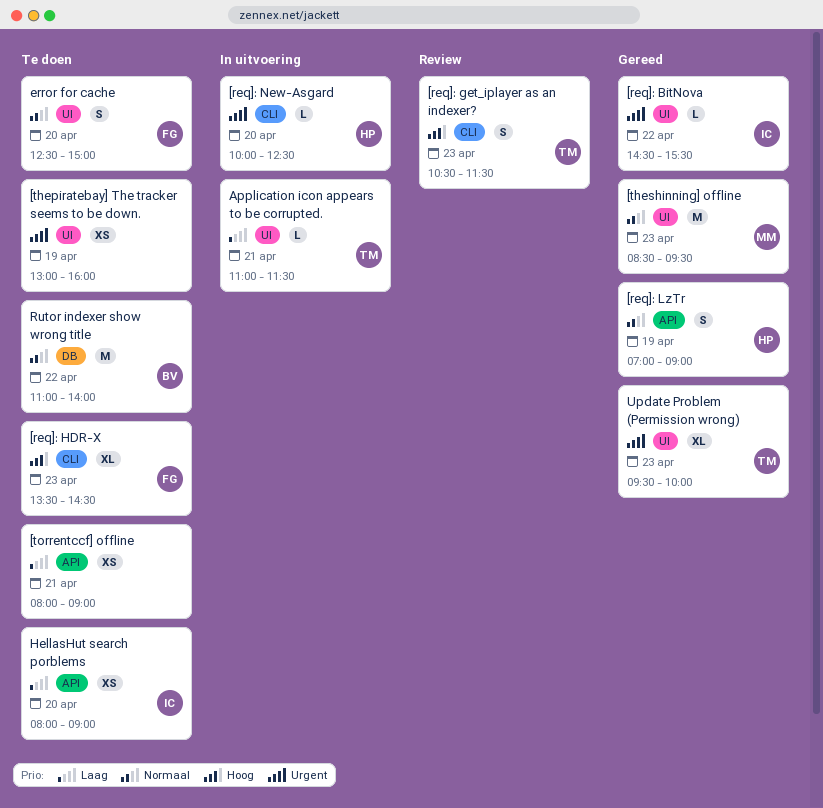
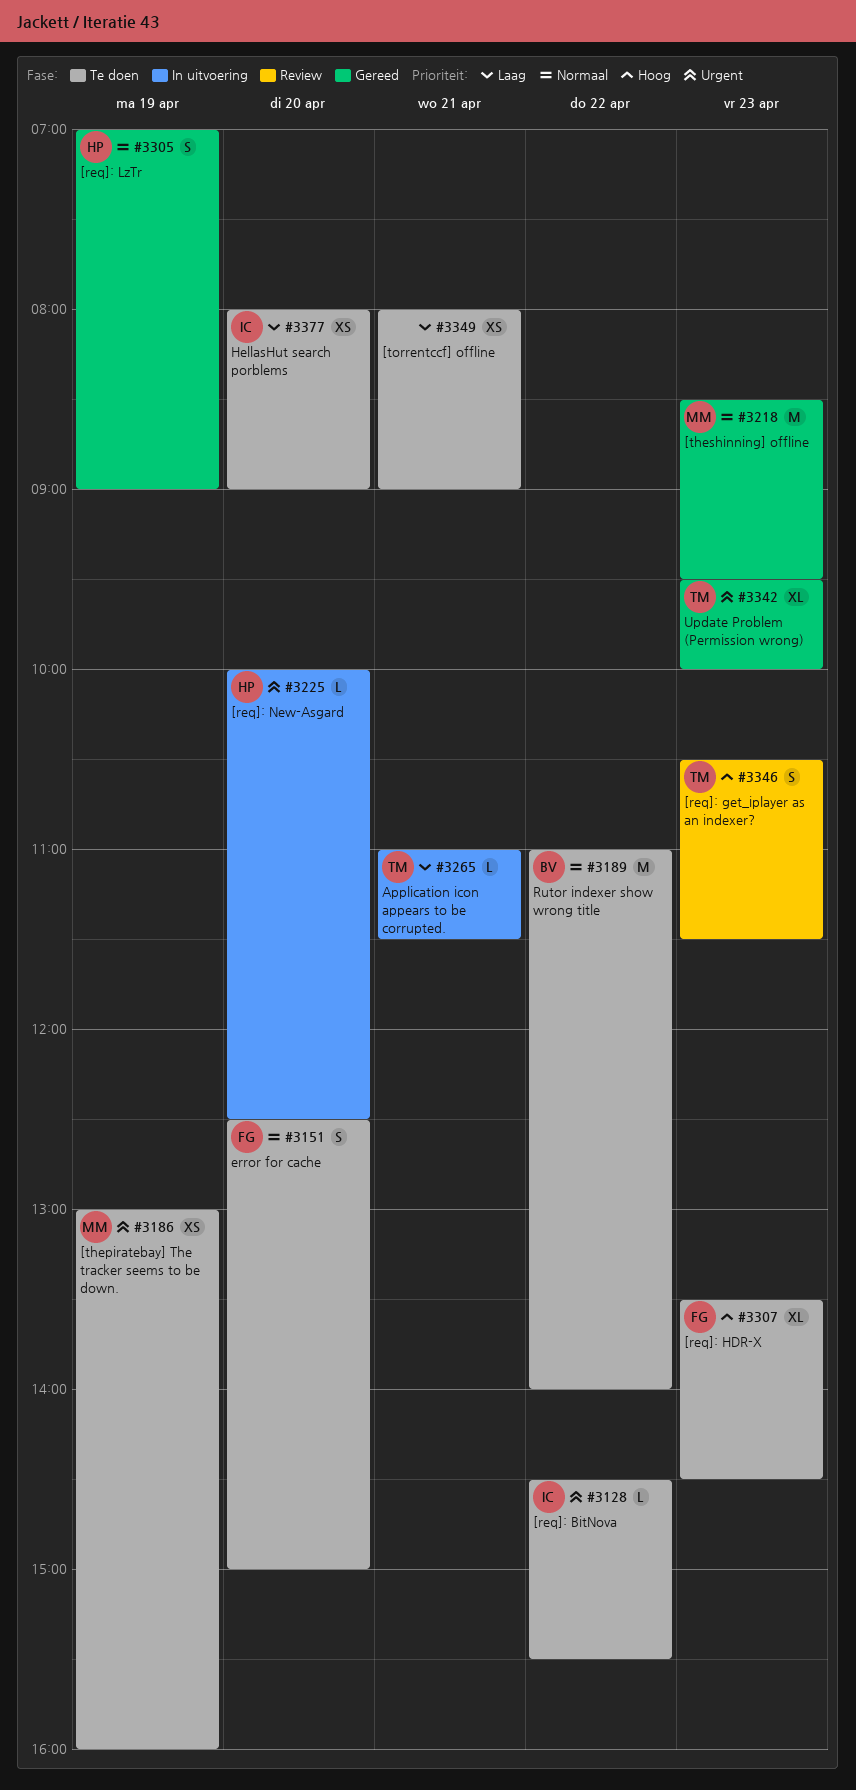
[req]: BitNova, status: Gereed -> Te doen
[thepiratebay] The tracker seems to be down., owner: none -> MM

